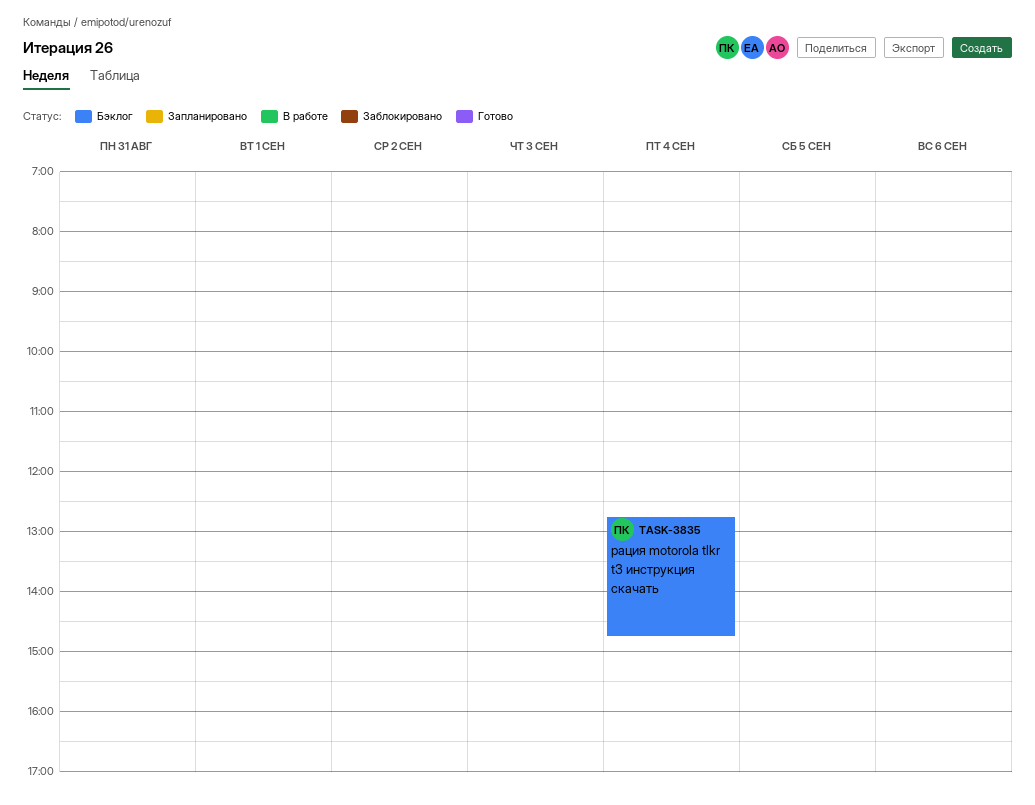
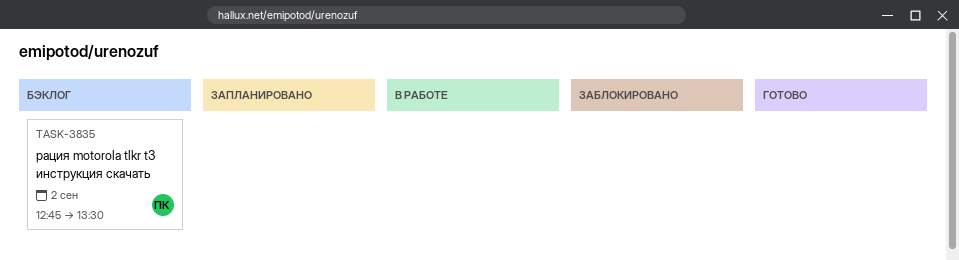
TASK-3835, day: Sep 4 -> Sep 2
TASK-3835, ends: 14:45 -> 13:30

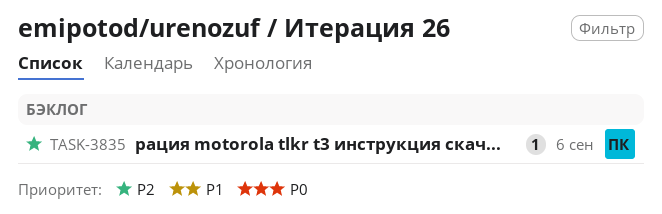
TASK-3835, day: Sep 2 -> Sep 6

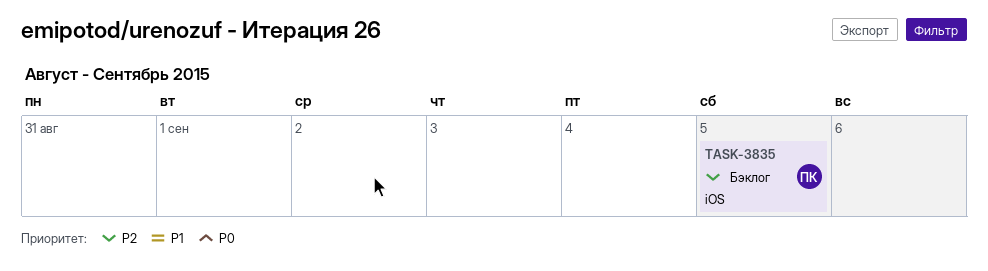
TASK-3835, day: Sep 6 -> Sep 5

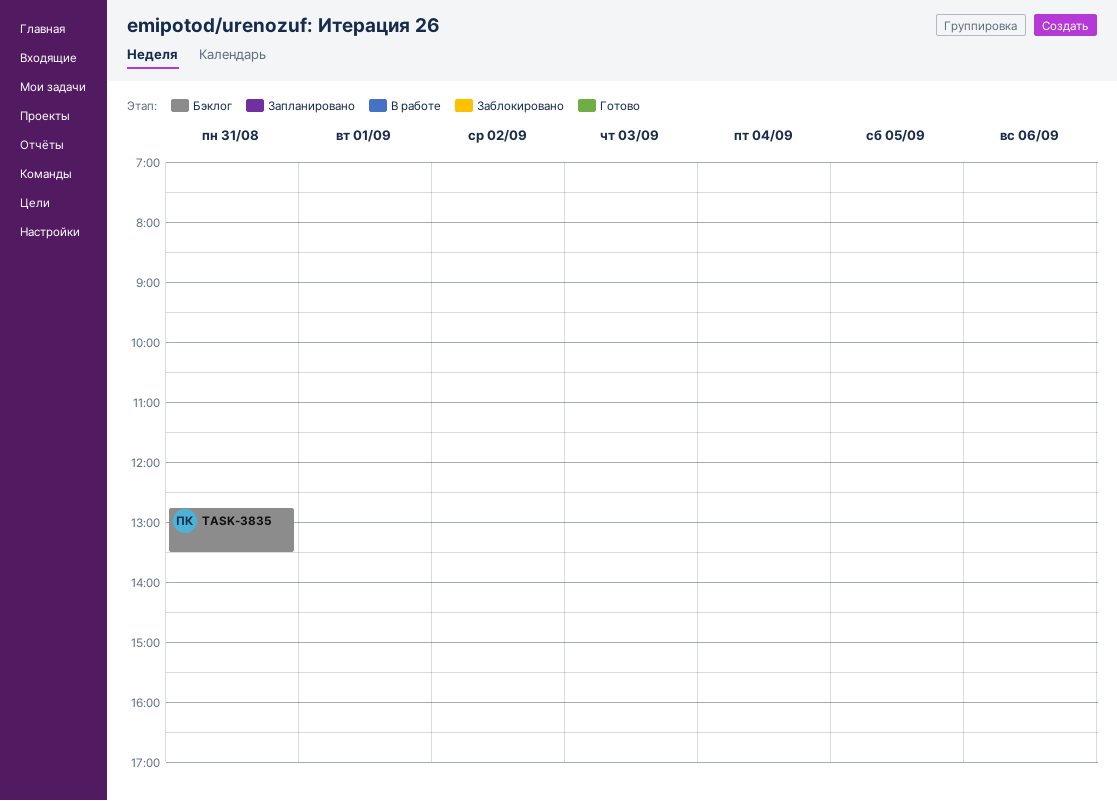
TASK-3835, day: Sep 5 -> Aug 31

